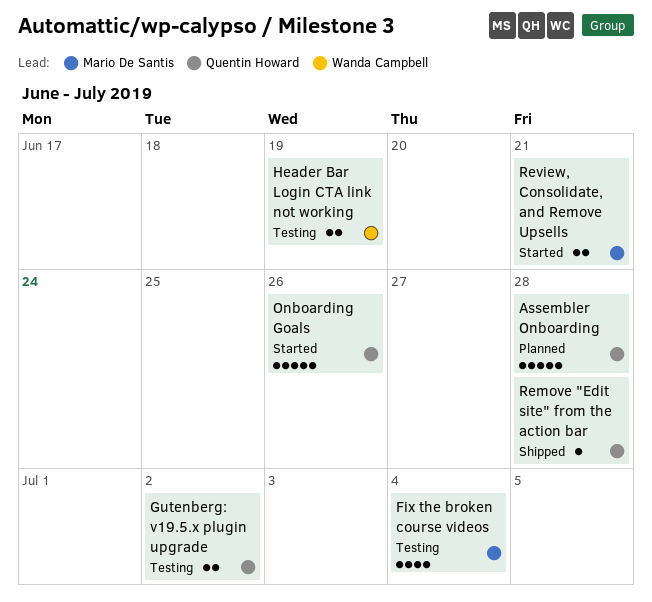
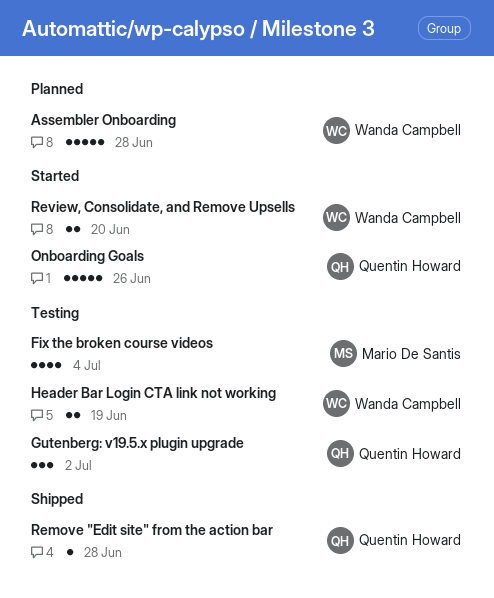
Assembler Onboarding, owner: Quentin Howard -> Wanda Campbell
Gutenberg: v19.5.x plugin upgrade, estimate: 2 -> 3
Review, Consolidate, and Remove Upsells, owner: Mario De Santis -> Wanda Campbell
Review, Consolidate, and Remove Upsells, due: Jun 21 -> Jun 20

